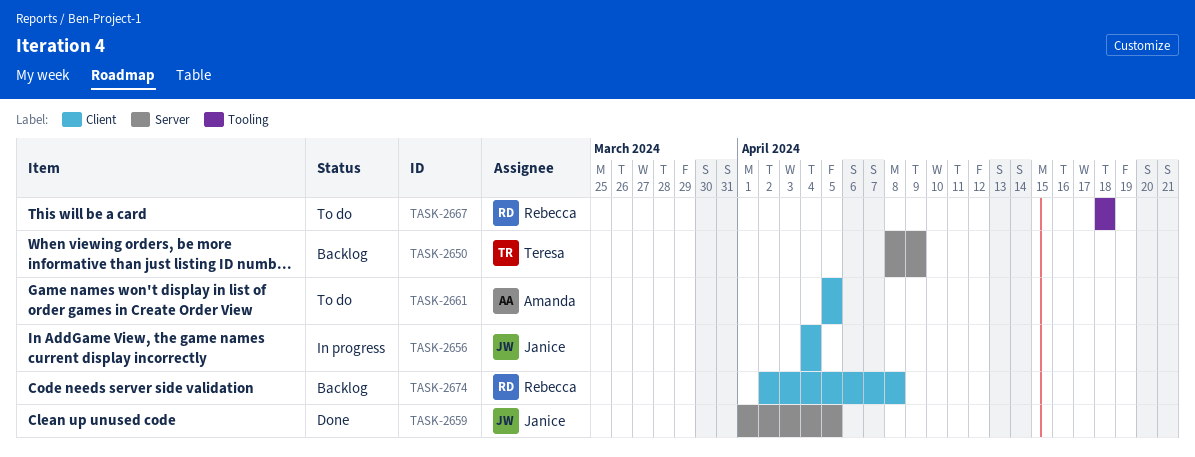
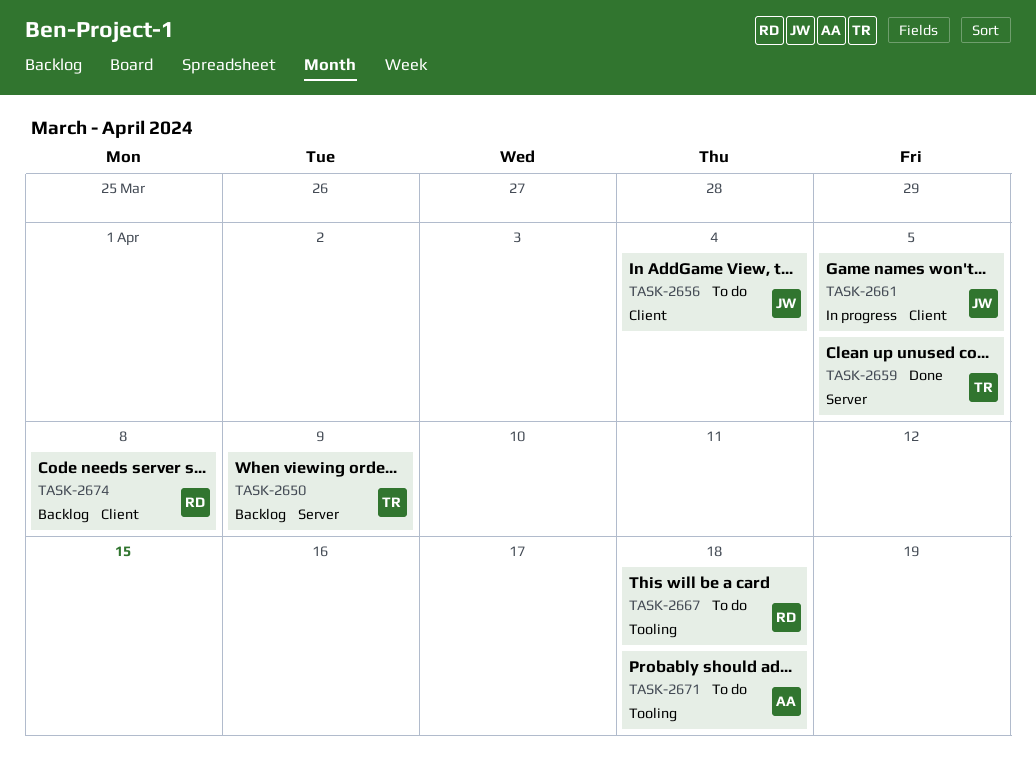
TASK-2656, status: In progress -> To do
TASK-2659, owner: Janice -> Teresa
TASK-2661, status: To do -> In progress
TASK-2661, owner: Amanda -> Janice
TASK-2671: none -> present

